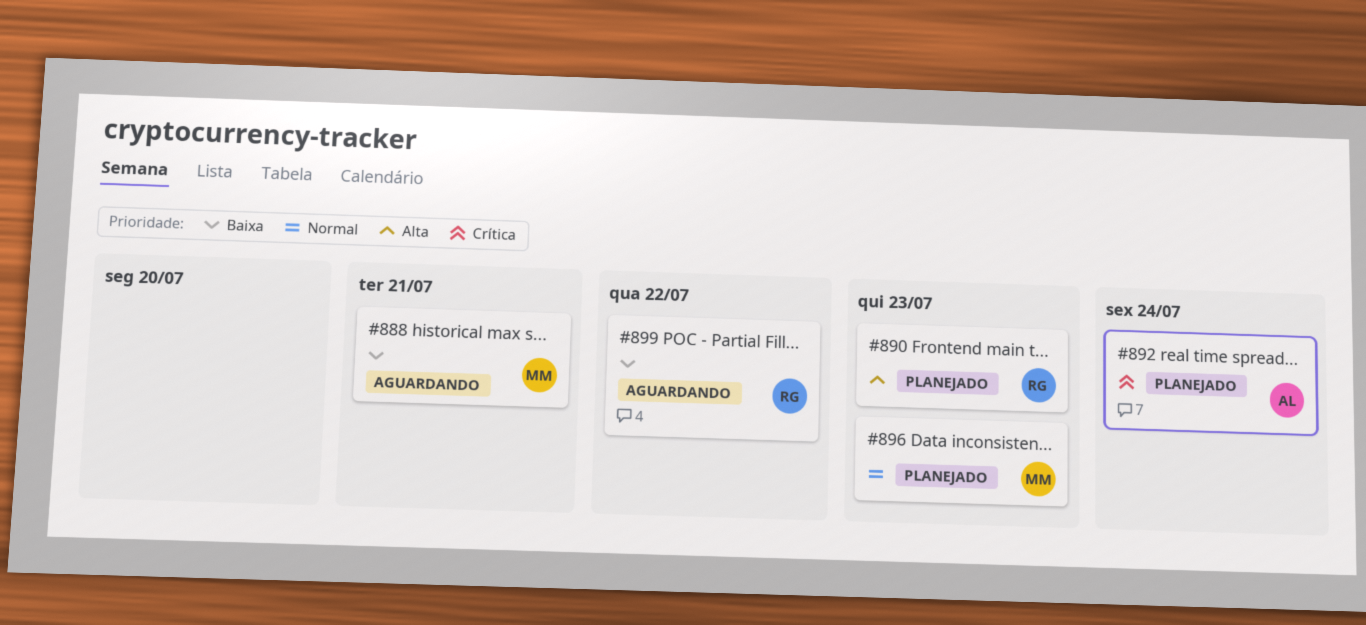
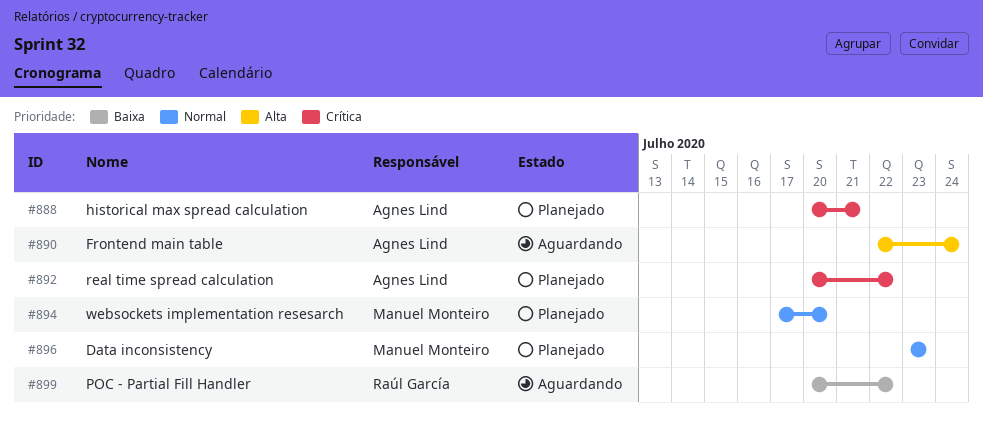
#888, status: Aguardando -> Planejado
#888, owner: Manuel Monteiro -> Agnes Lind
#888, priority: Baixa -> Crítica
#890, status: Planejado -> Aguardando
#890, owner: Raúl García -> Agnes Lind
#890, due: Jul 23 -> Jul 24
#892, due: Jul 24 -> Jul 22
#894: none -> present

